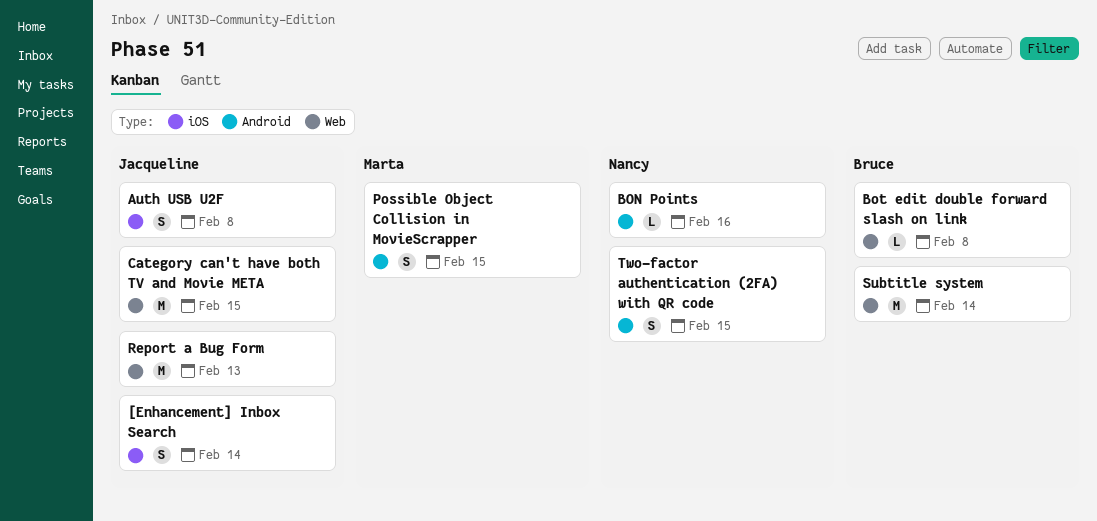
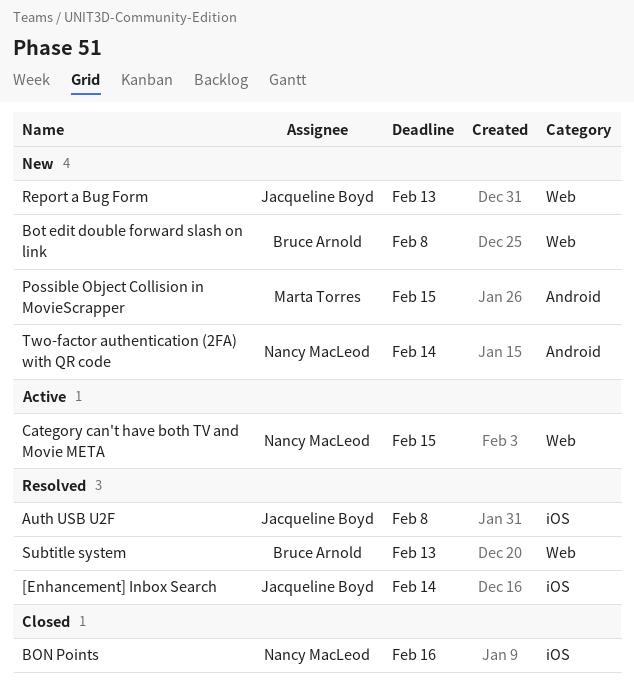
BON Points, label: Android -> iOS
Category can't have both TV and Movie META, owner: Jacqueline Boyd -> Nancy MacLeod
Subtitle system, due: Feb 14 -> Feb 13
Two-factor authentication (2FA) with QR code, due: Feb 15 -> Feb 14

